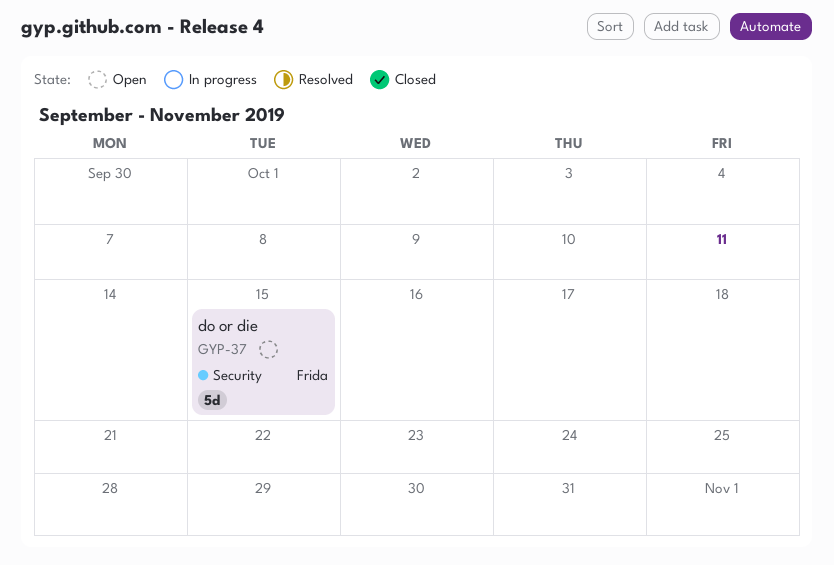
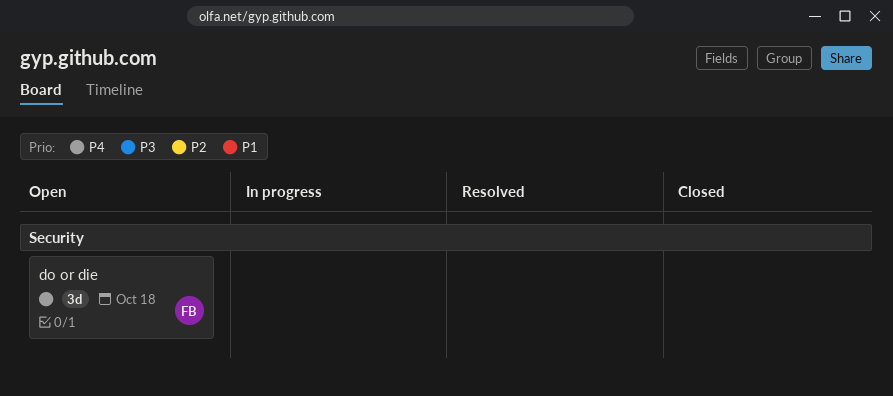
do or die, estimate: 5d -> 3d
do or die, due: Oct 15 -> Oct 18

